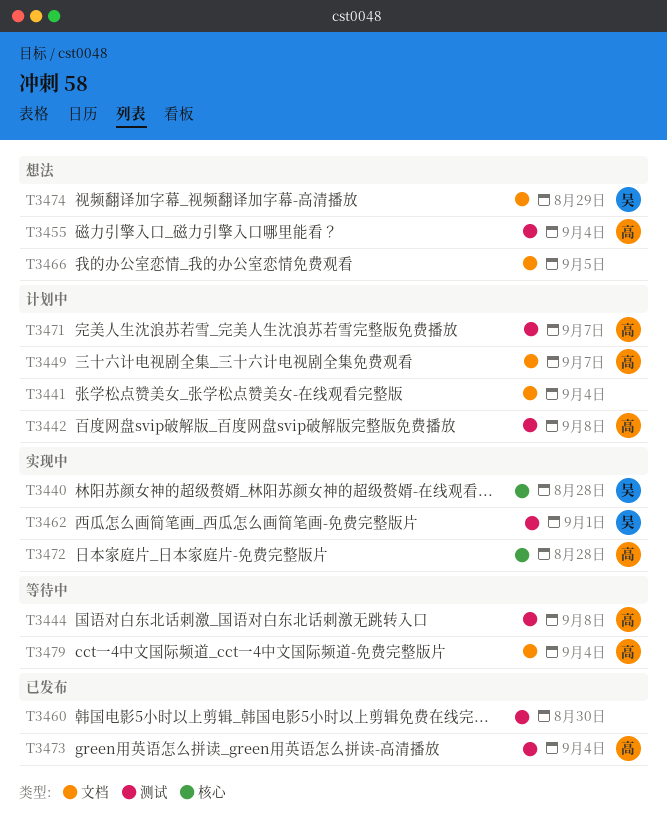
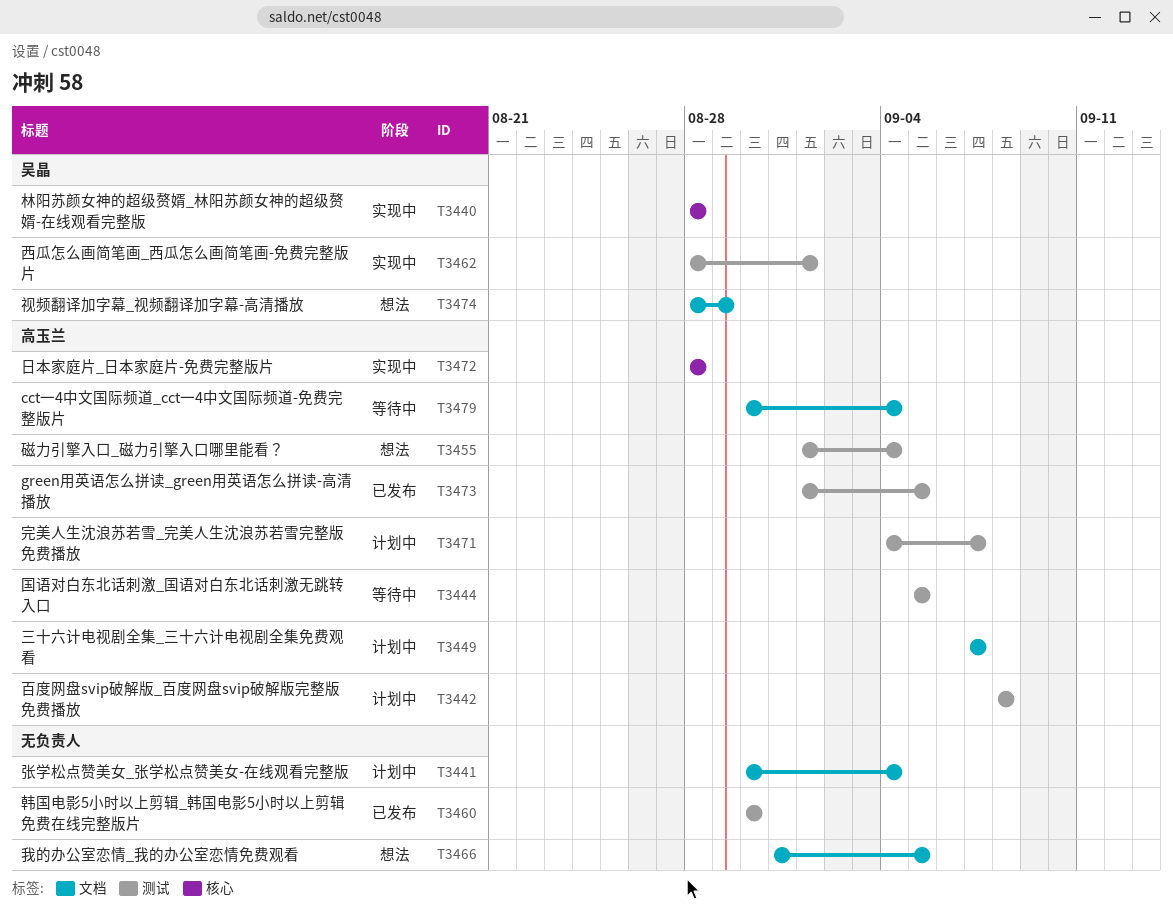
T3444, due: Sep 8 -> Sep 5
T3473, due: Sep 4 -> Sep 5

